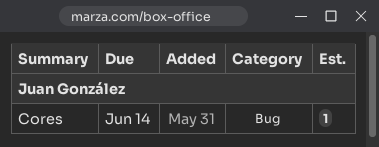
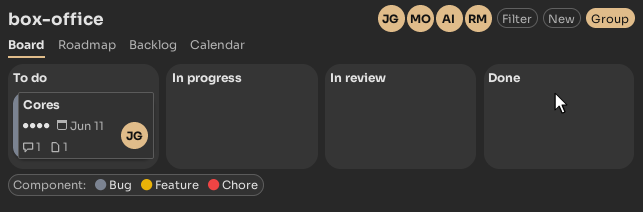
Cores, estimate: 1 -> 4
Cores, due: Jun 14 -> Jun 11

